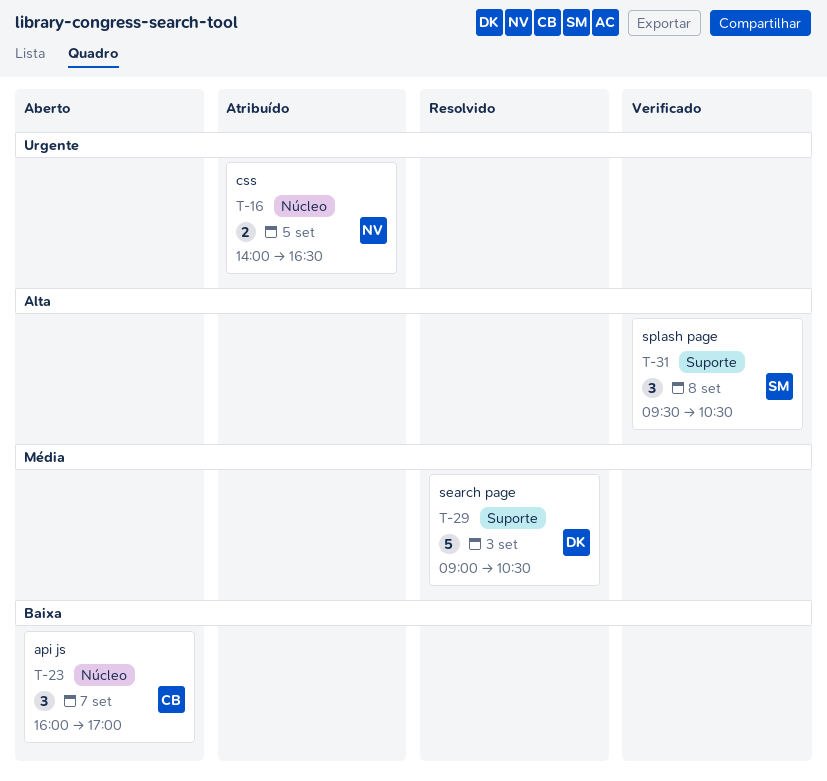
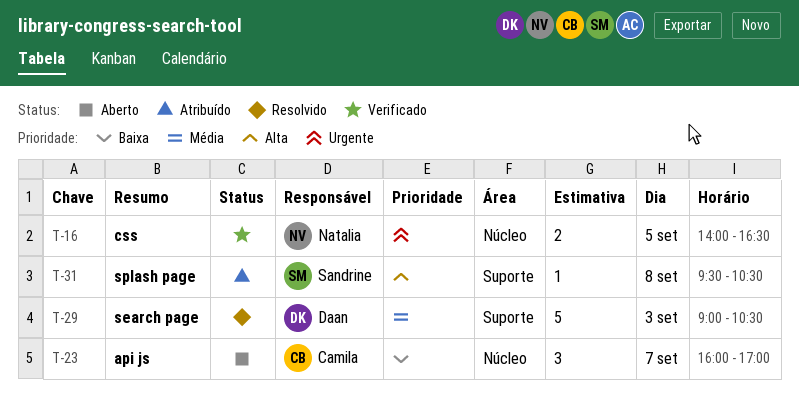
T-16, status: Atribuído -> Verificado
T-31, status: Verificado -> Atribuído
T-31, estimate: 3 -> 1

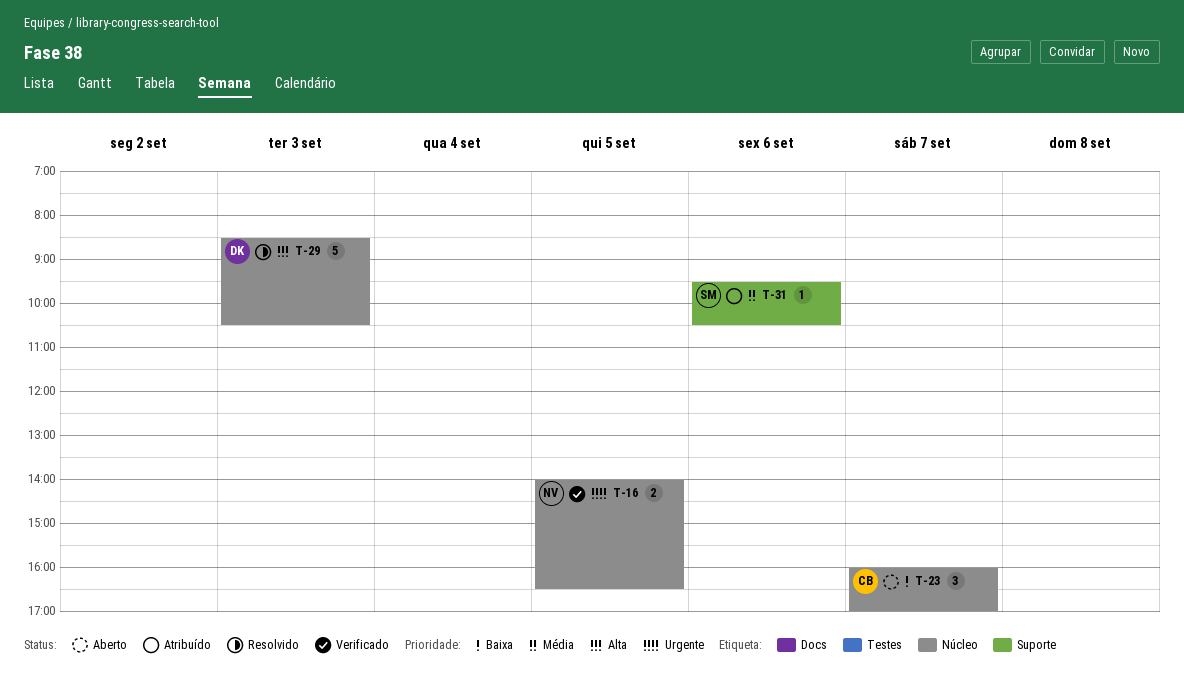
T-29, priority: Média -> Alta
T-29, label: Suporte -> Núcleo
T-29, begins: 09:00 -> 08:30
T-31, priority: Alta -> Média
T-31, day: Sep 8 -> Sep 6

